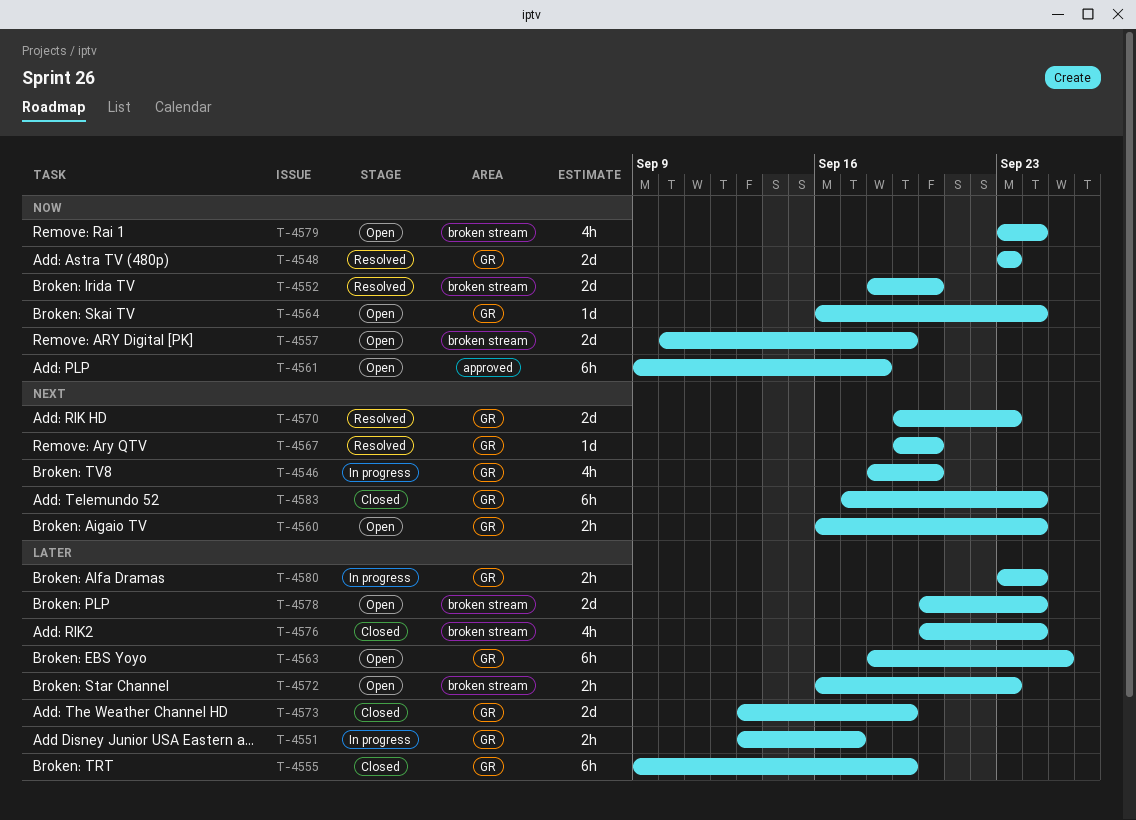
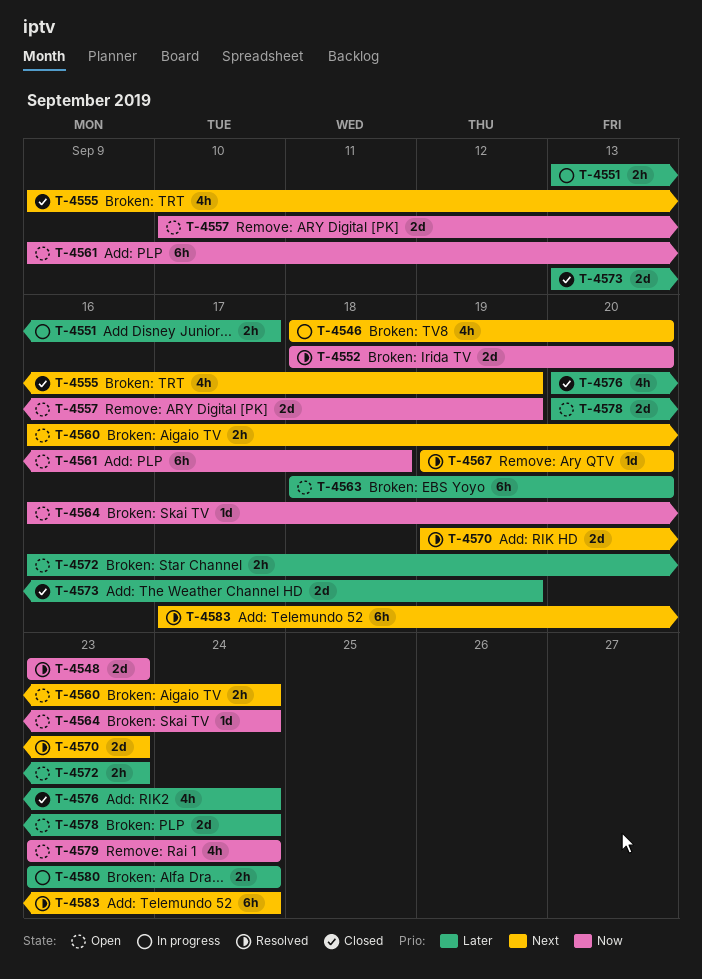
T-4555, priority: Later -> Next
T-4555, estimate: 6h -> 4h
T-4563, due: Sep 25 -> Sep 20
T-4583, status: Closed -> Resolved

